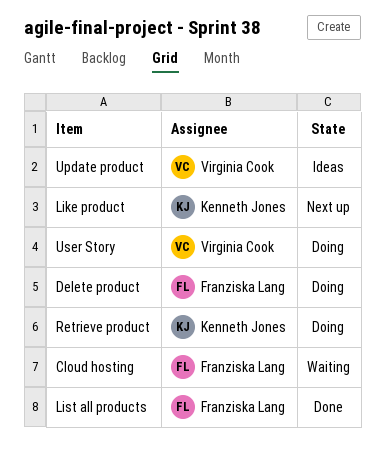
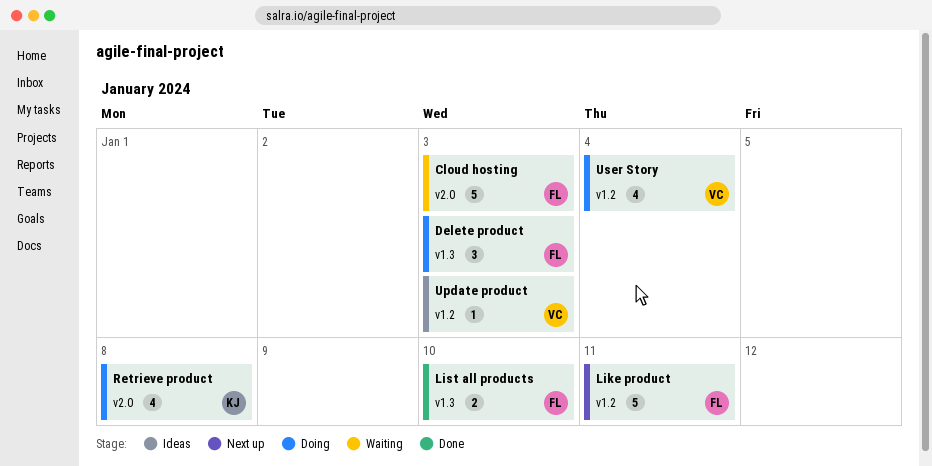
Like product, owner: Kenneth Jones -> Franziska Lang

